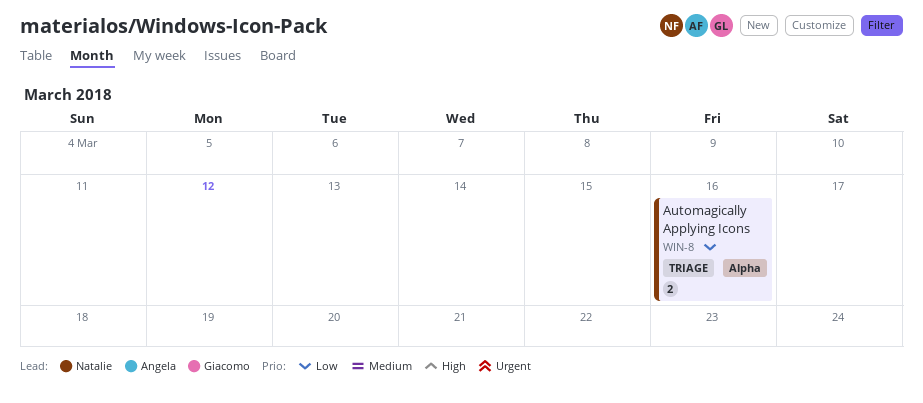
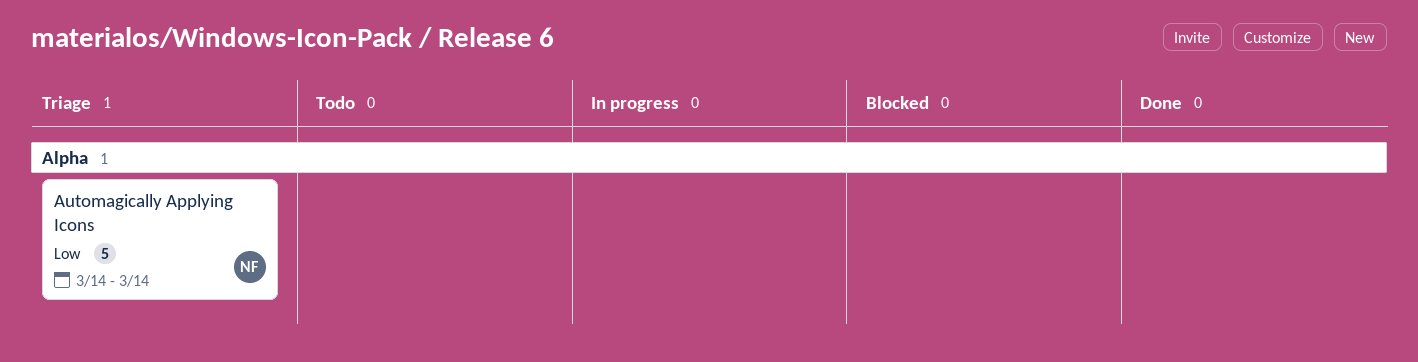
Automagically Applying Icons, estimate: 2 -> 5
Automagically Applying Icons, due: Mar 16 -> Mar 14

